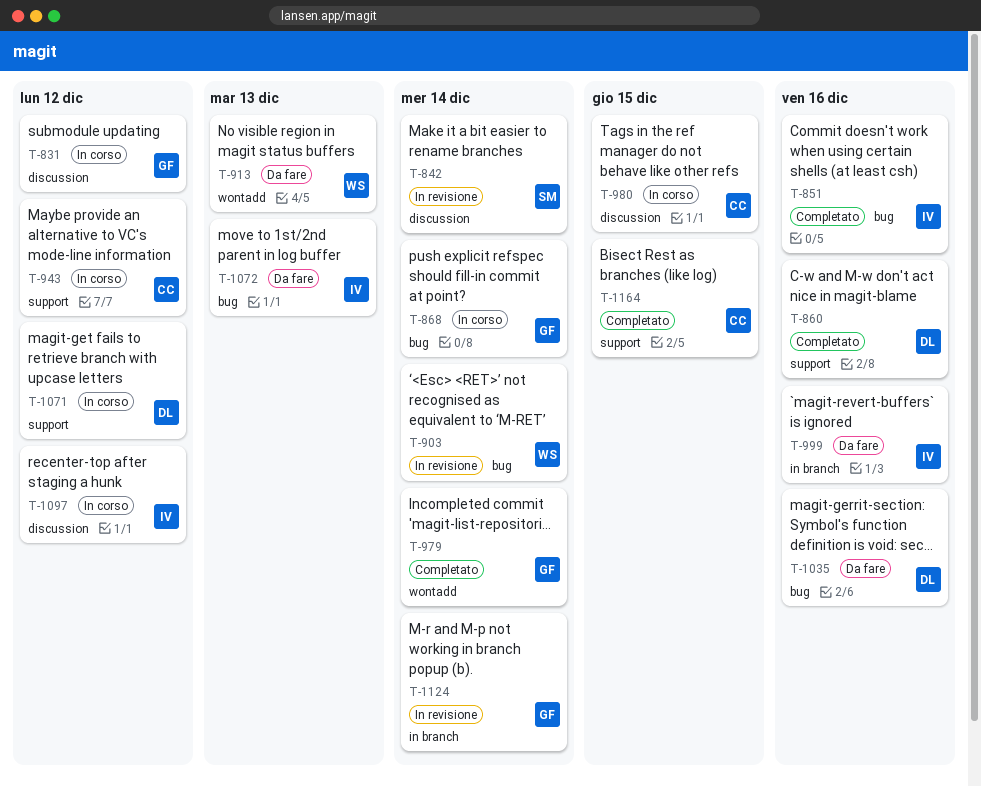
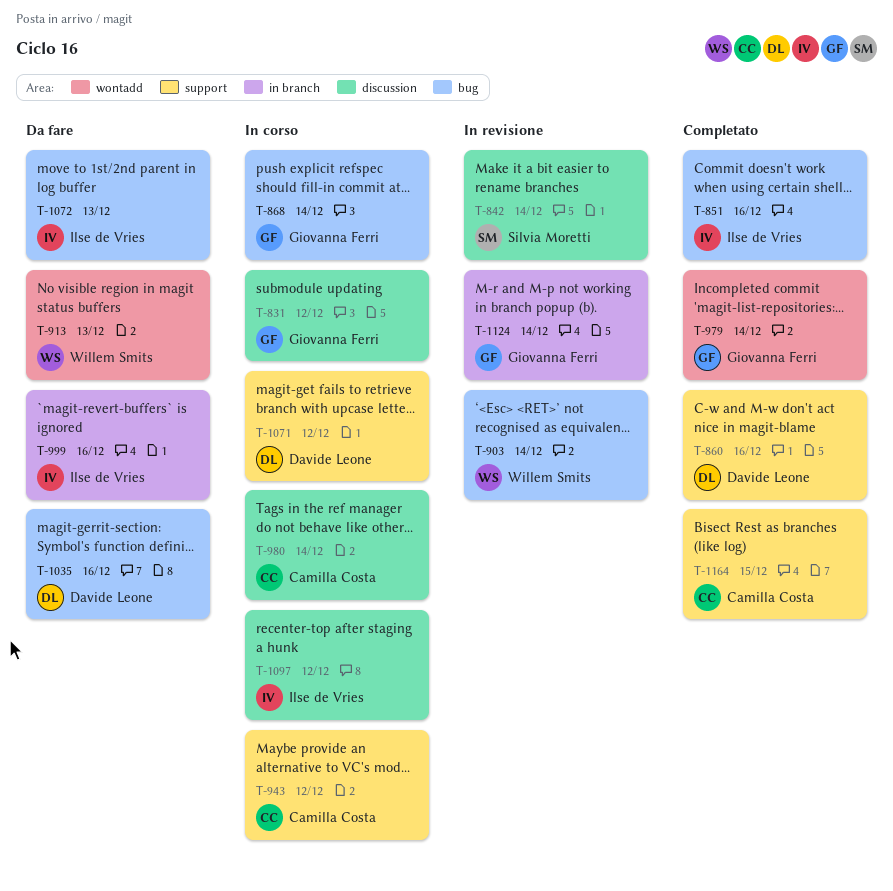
T-980, due: Dec 15 -> Dec 14

